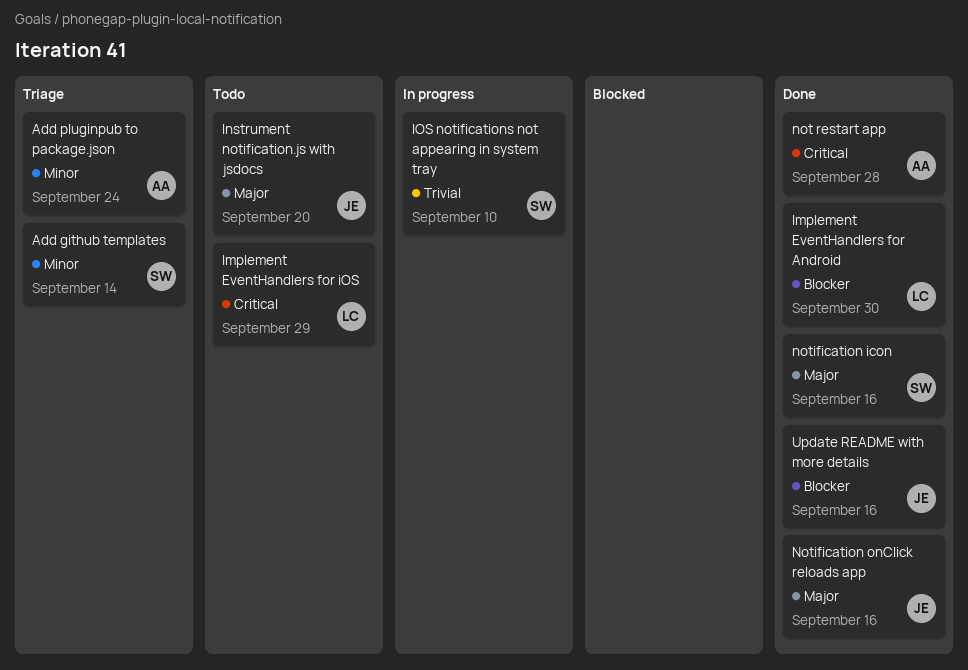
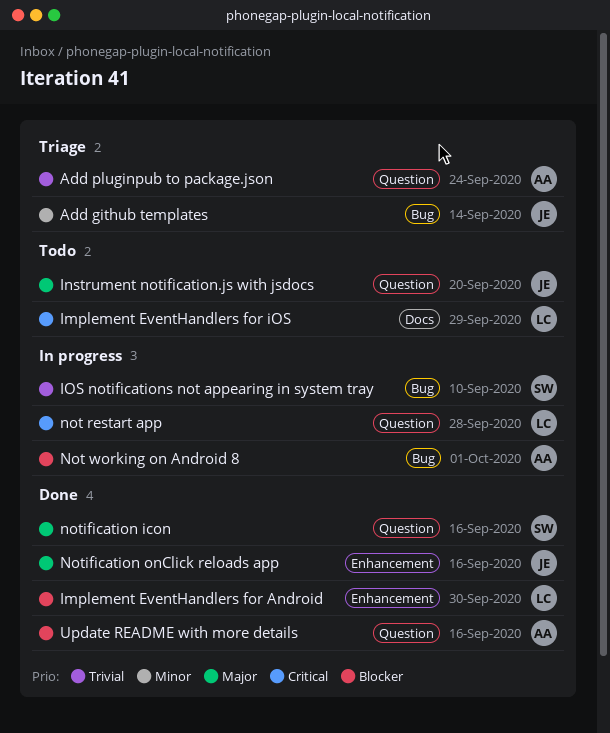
Add github templates, owner: SW -> JE
Add pluginpub to package.json, priority: Minor -> Trivial
not restart app, status: Done -> In progress
not restart app, owner: AA -> LC
Not working on Android 8: none -> present
Update README with more details, owner: JE -> AA

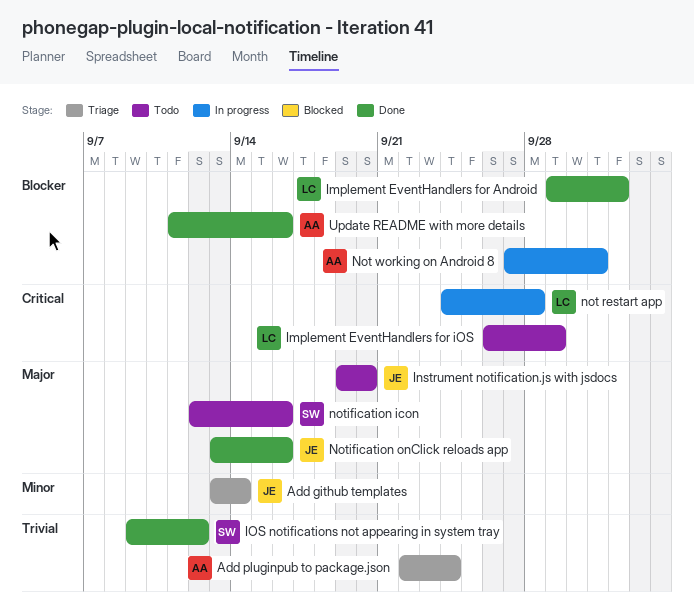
Implement EventHandlers for Android, due: Sep 30 -> Oct 2
IOS notifications not appearing in system tray, status: In progress -> Done
IOS notifications not appearing in system tray, due: Sep 10 -> Sep 12
notification icon, status: Done -> Todo

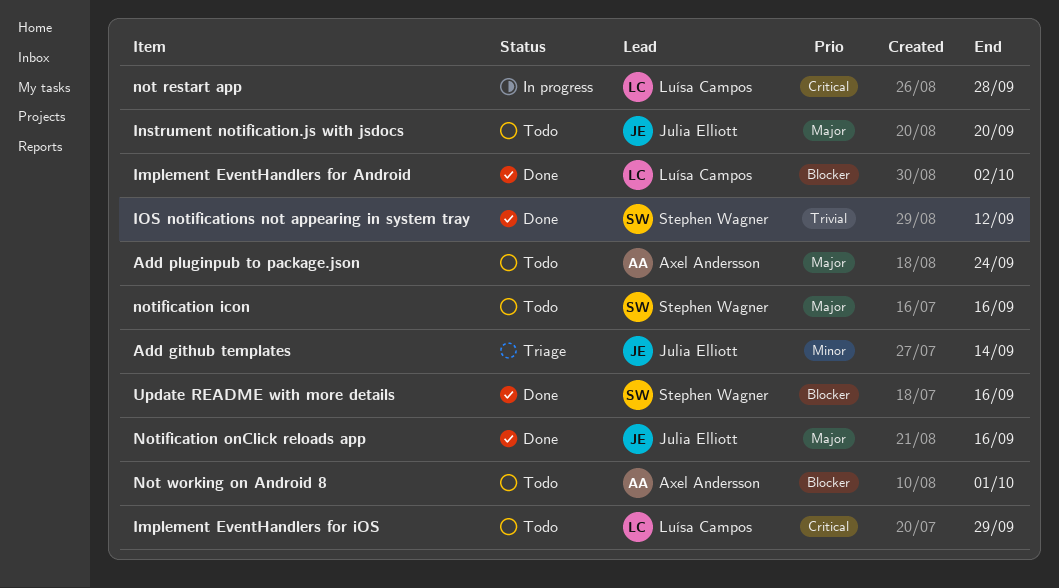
Add pluginpub to package.json, status: Triage -> Todo
Add pluginpub to package.json, priority: Trivial -> Major
Not working on Android 8, status: In progress -> Todo
Update README with more details, owner: Axel Andersson -> Stephen Wagner

